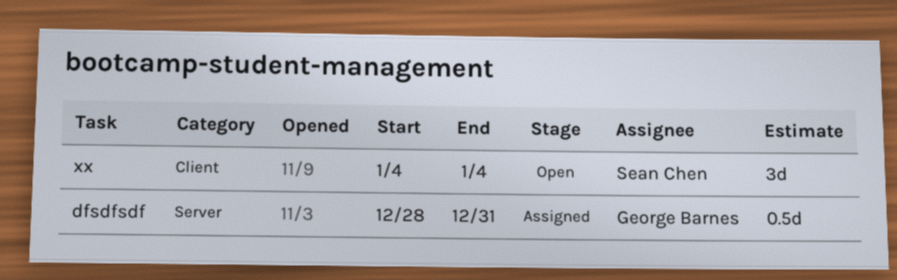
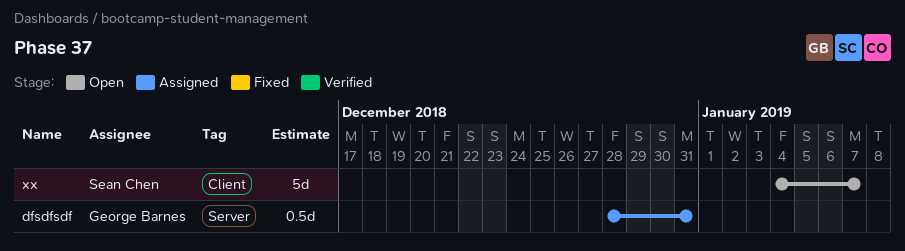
xx, estimate: 3d -> 5d
xx, due: Jan 4 -> Jan 7

